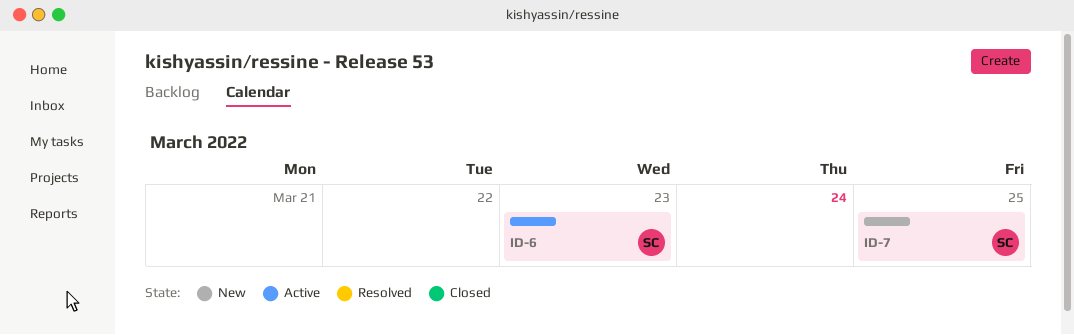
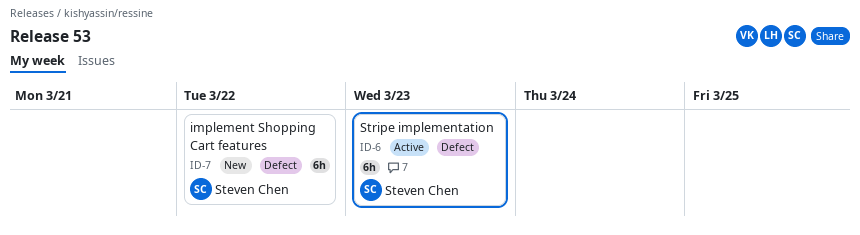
ID-7, due: Mar 25 -> Mar 22

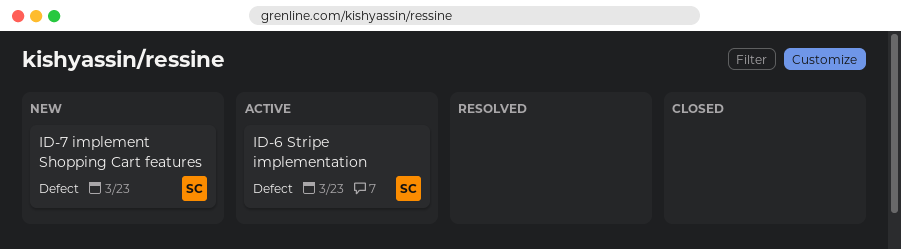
ID-7, due: Mar 22 -> Mar 23

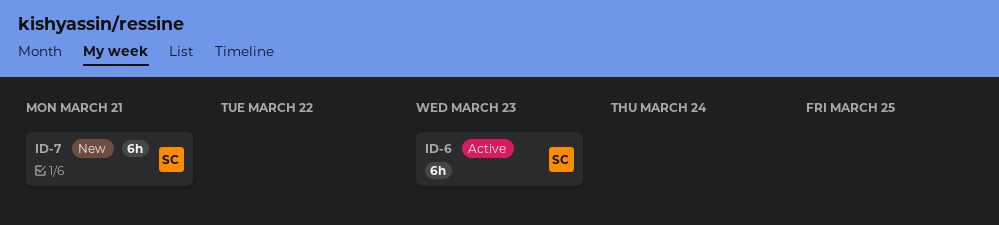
ID-7, due: Mar 23 -> Mar 21

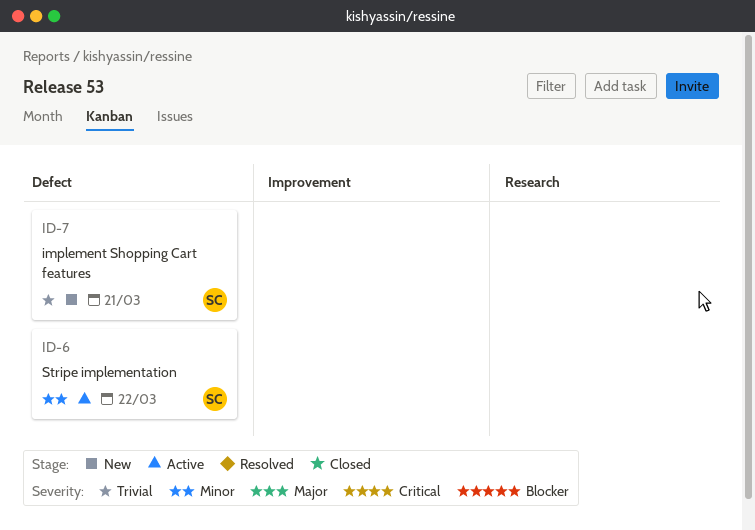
ID-6, due: Mar 23 -> Mar 22

